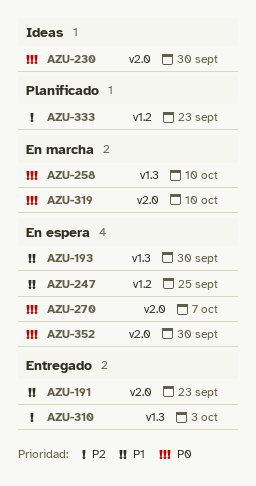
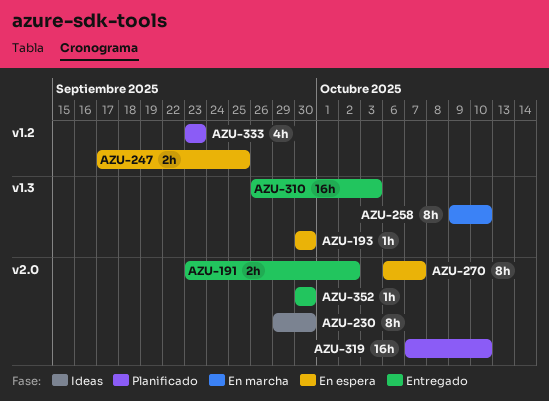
AZU-191, due: Sep 23 -> Oct 2
AZU-319, status: En marcha -> Planificado
AZU-352, status: En espera -> Entregado

